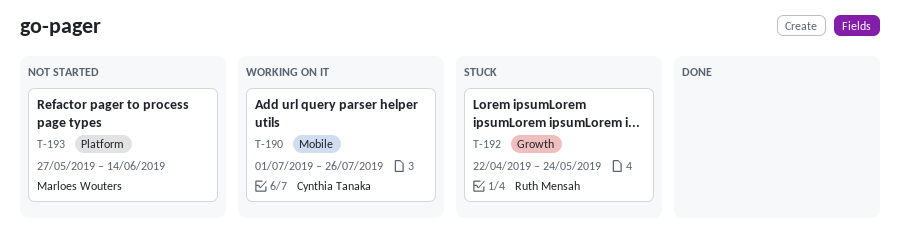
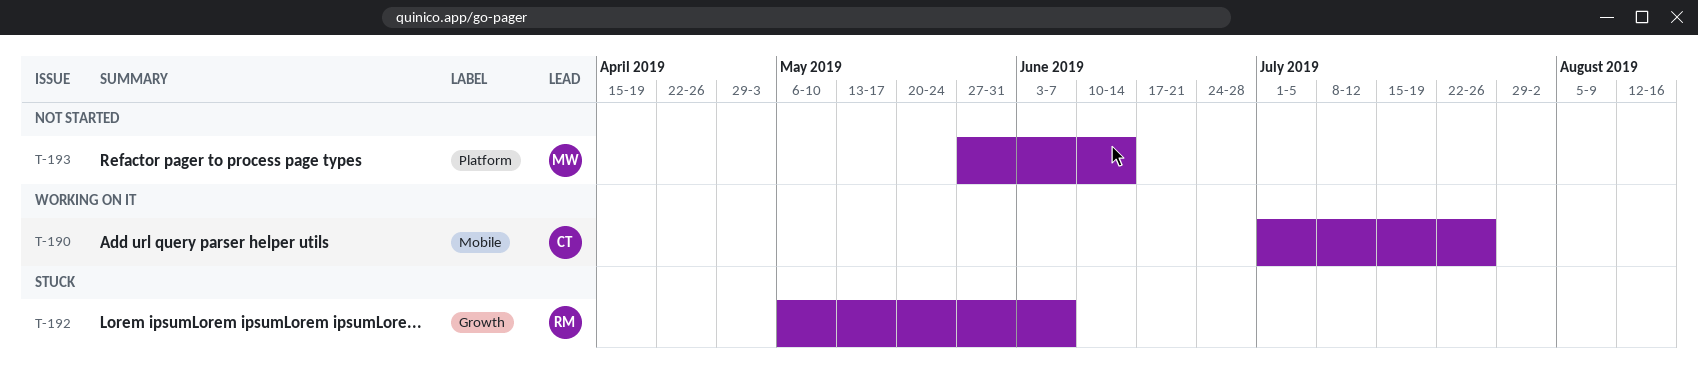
T-192, start: Apr 22 -> May 6
T-192, due: May 24 -> Jun 7

